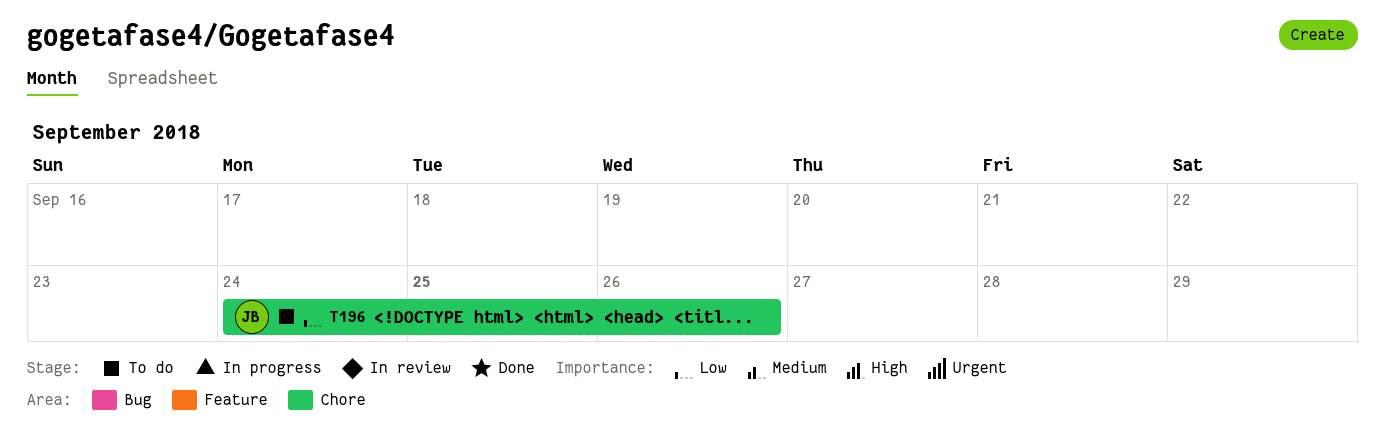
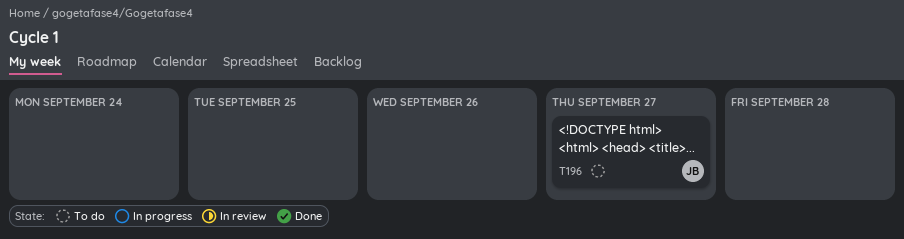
T196, due: Sep 26 -> Sep 27

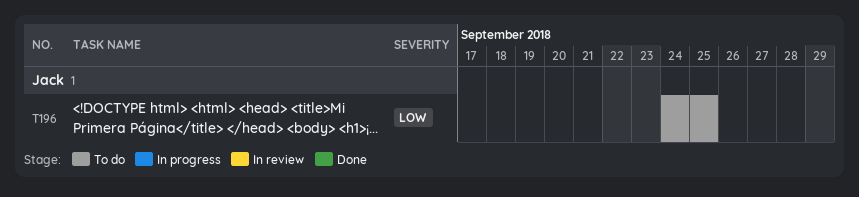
T196, due: Sep 27 -> Sep 25

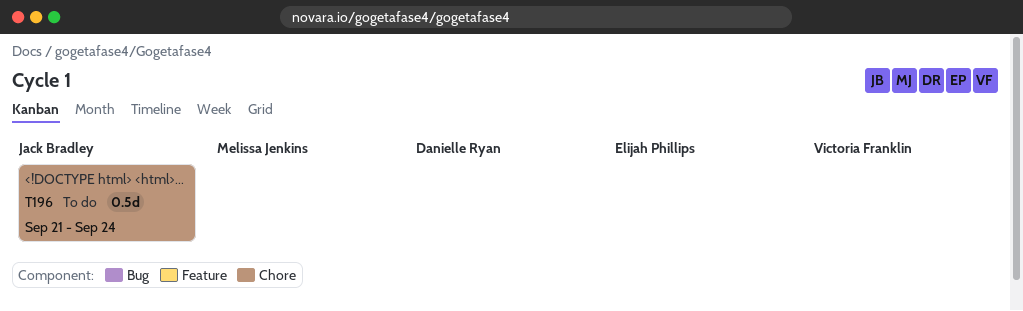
T196, start: Sep 24 -> Sep 21
T196, due: Sep 25 -> Sep 24

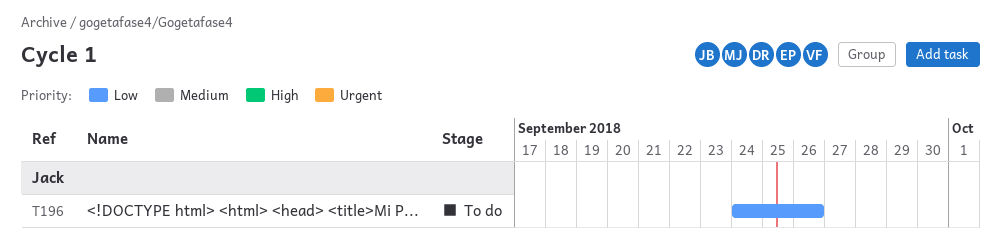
T196, start: Sep 21 -> Sep 24
T196, due: Sep 24 -> Sep 26

